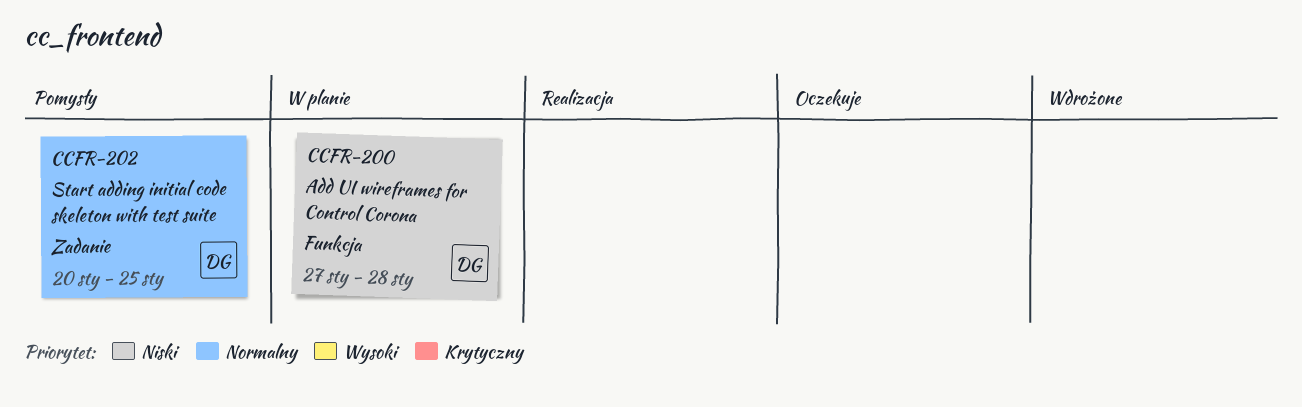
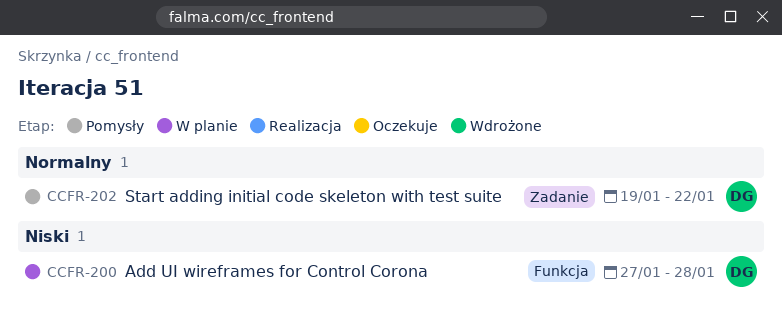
CCFR-202, start: Jan 20 -> Jan 19
CCFR-202, due: Jan 25 -> Jan 22

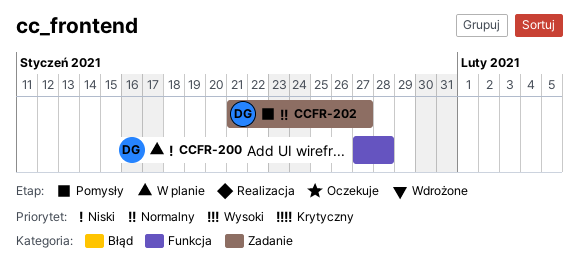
CCFR-202, start: Jan 19 -> Jan 21
CCFR-202, due: Jan 22 -> Jan 27

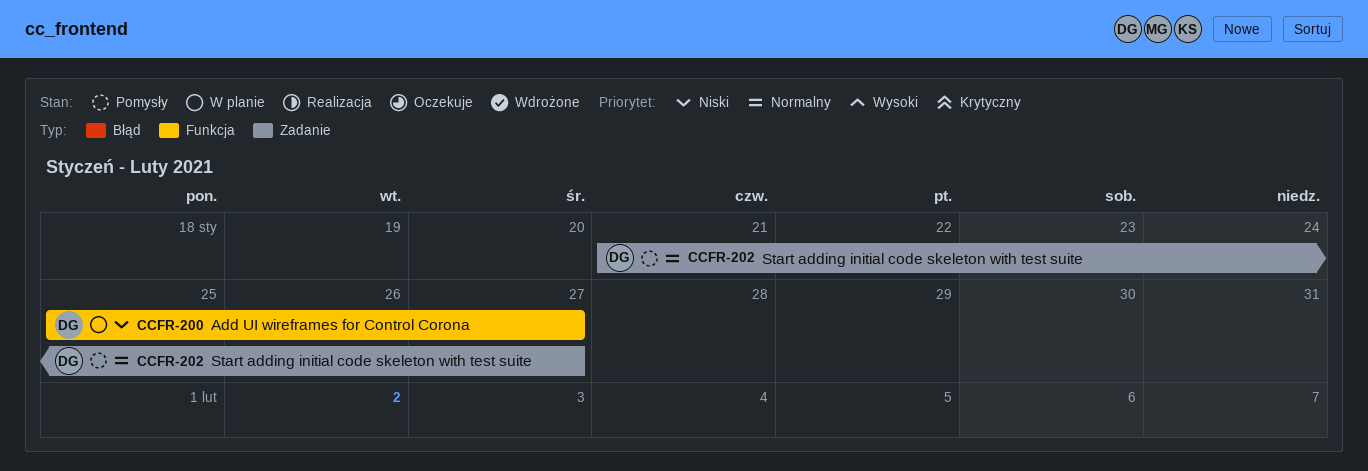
CCFR-200, start: Jan 27 -> Jan 25
CCFR-200, due: Jan 28 -> Jan 27

